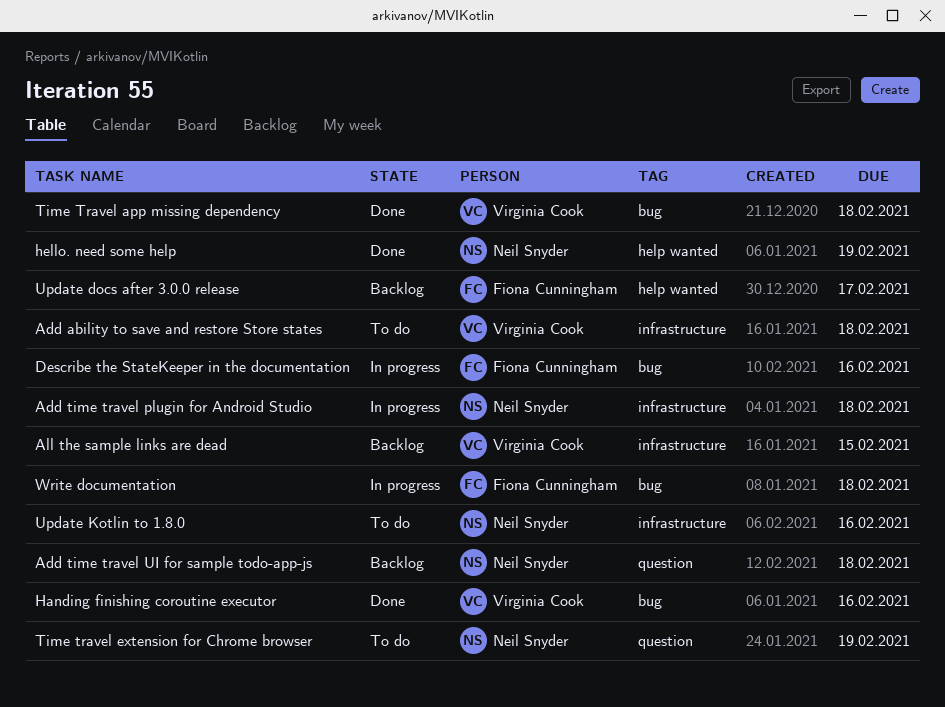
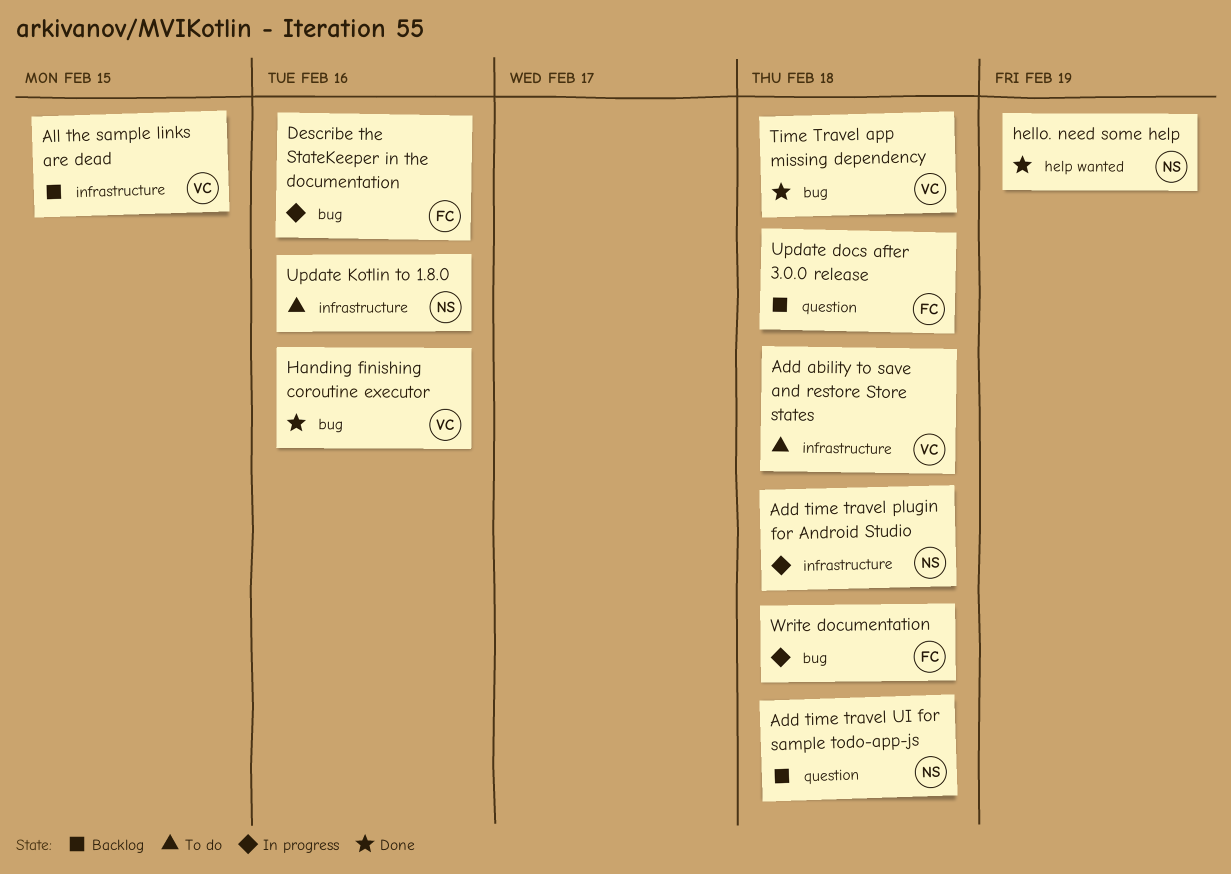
Time travel extension for Chrome browser: present -> none
Update docs after 3.0.0 release, label: help wanted -> question
Update docs after 3.0.0 release, due: Feb 17 -> Feb 18

